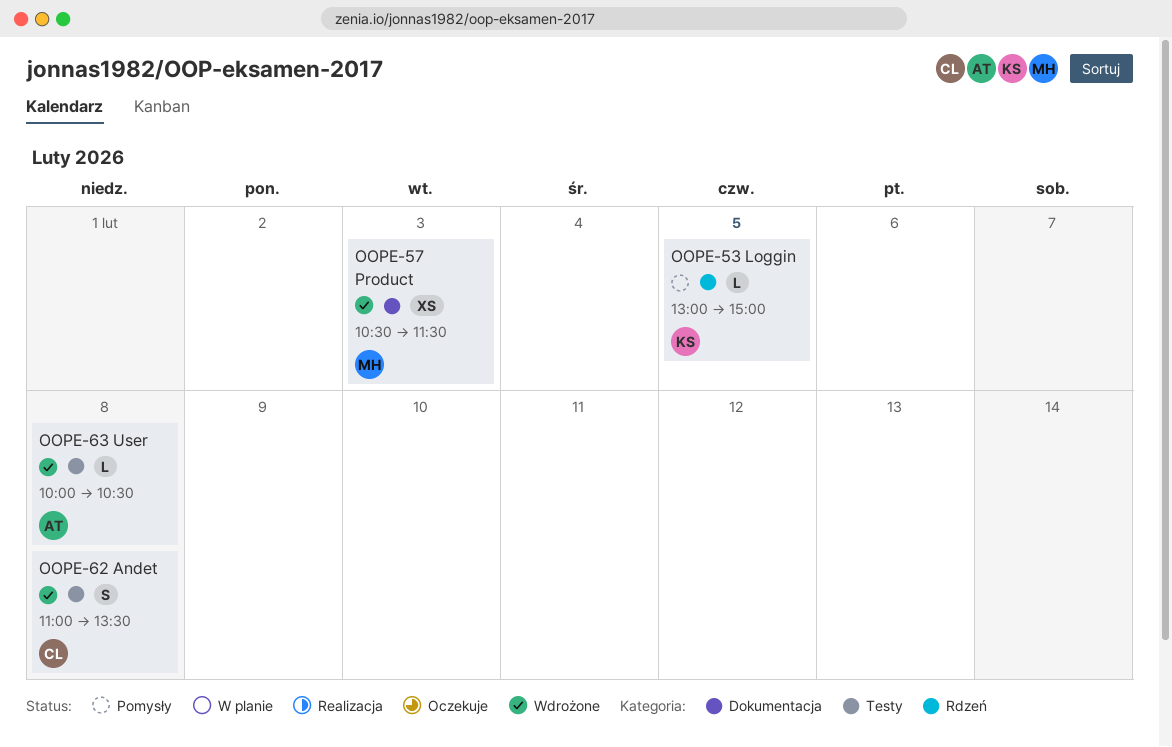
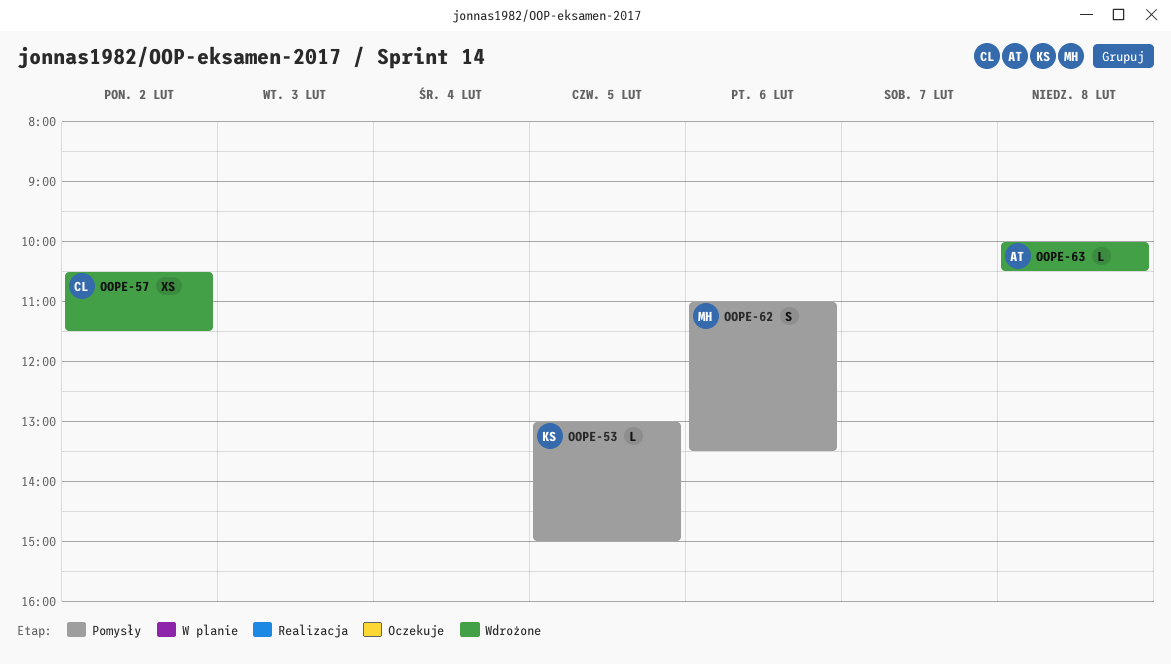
OOPE-57, owner: MH -> CL
OOPE-57, day: Feb 3 -> Feb 2
OOPE-62, status: Wdrożone -> Pomysły
OOPE-62, owner: CL -> MH
OOPE-62, day: Feb 8 -> Feb 6

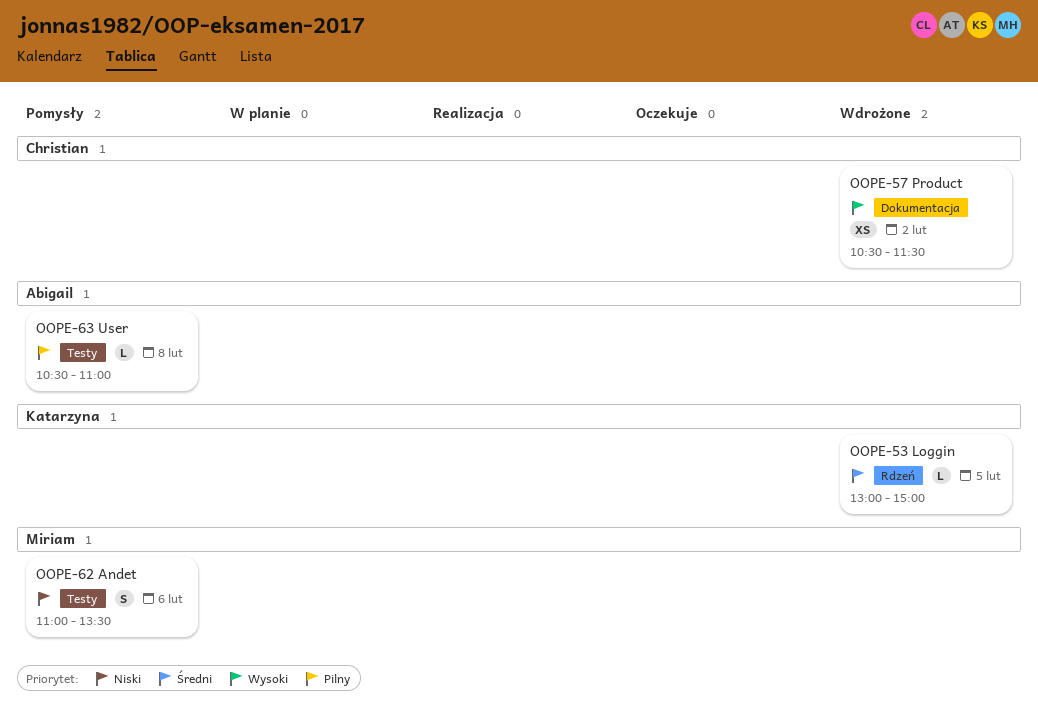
OOPE-53, status: Pomysły -> Wdrożone
OOPE-63, status: Wdrożone -> Pomysły
OOPE-63, begins: 10:00 -> 10:30
OOPE-63, ends: 10:30 -> 11:00

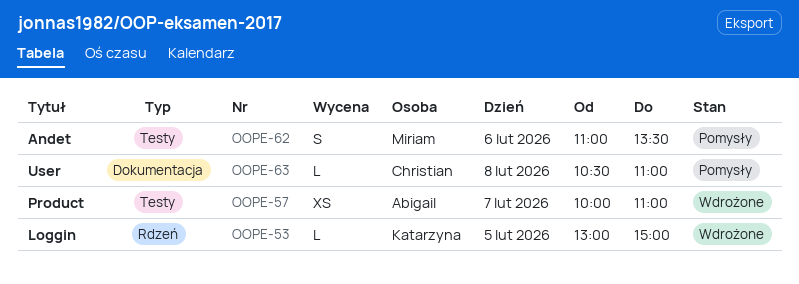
OOPE-57, owner: Christian -> Abigail
OOPE-57, label: Dokumentacja -> Testy
OOPE-57, day: Feb 2 -> Feb 7
OOPE-57, begins: 10:30 -> 10:00
OOPE-57, ends: 11:30 -> 11:00
OOPE-63, owner: Abigail -> Christian
OOPE-63, label: Testy -> Dokumentacja

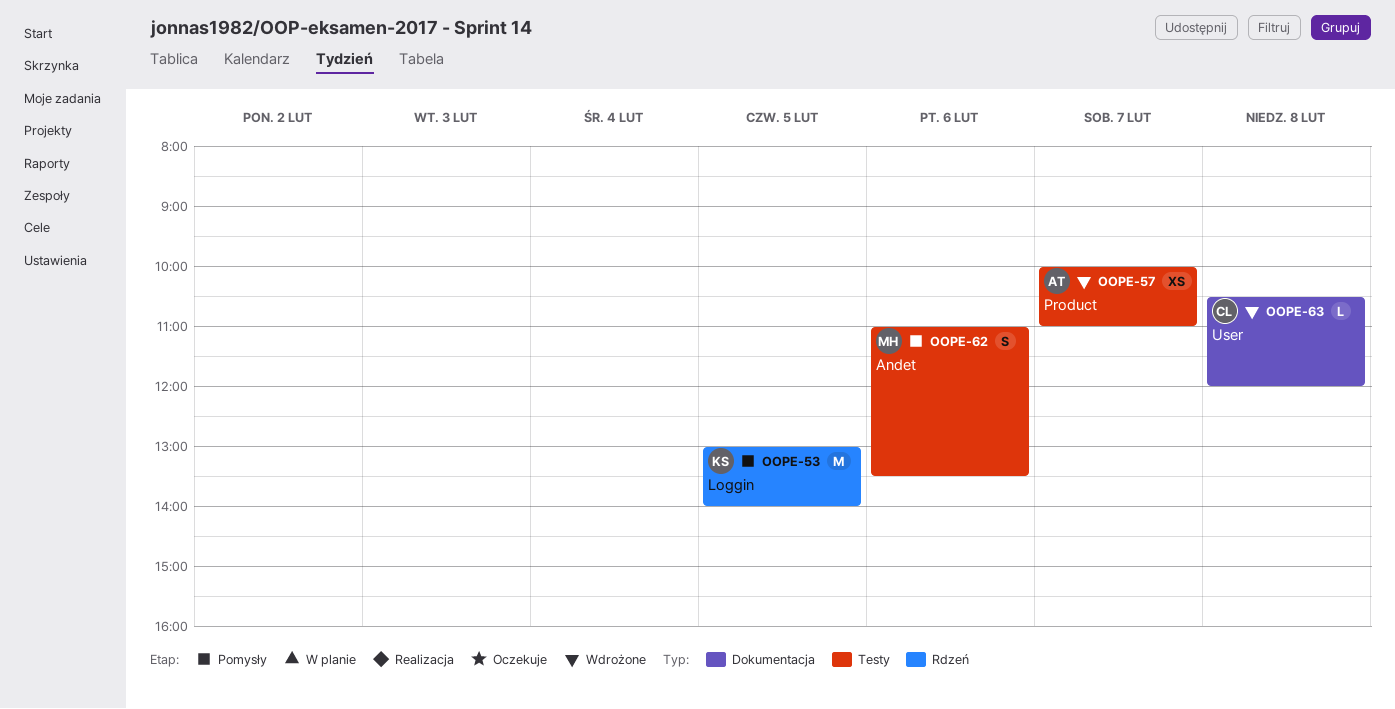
OOPE-53, status: Wdrożone -> Pomysły
OOPE-53, estimate: L -> M
OOPE-53, ends: 15:00 -> 14:00
OOPE-63, status: Pomysły -> Wdrożone
OOPE-63, ends: 11:00 -> 12:00

